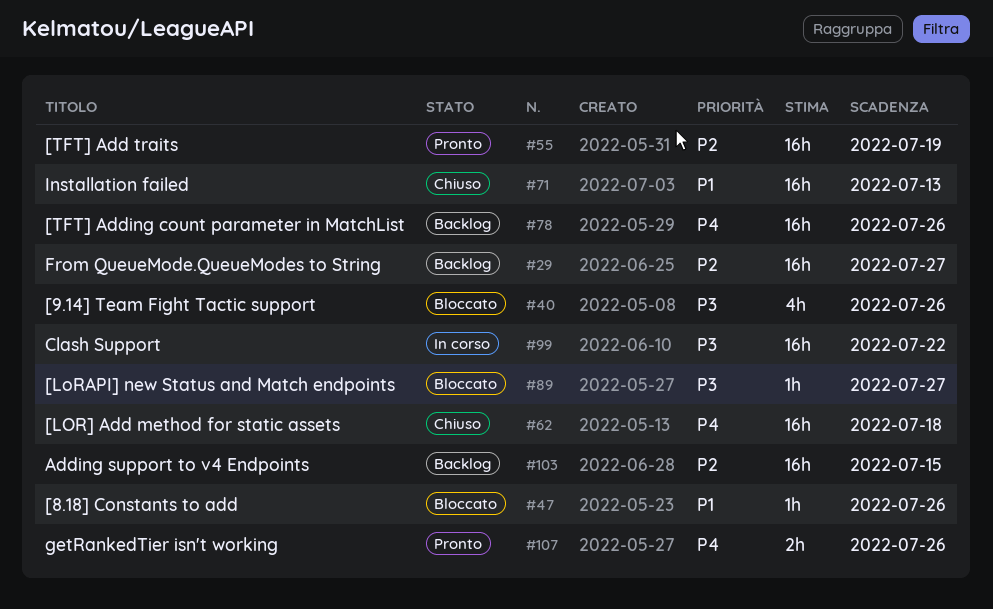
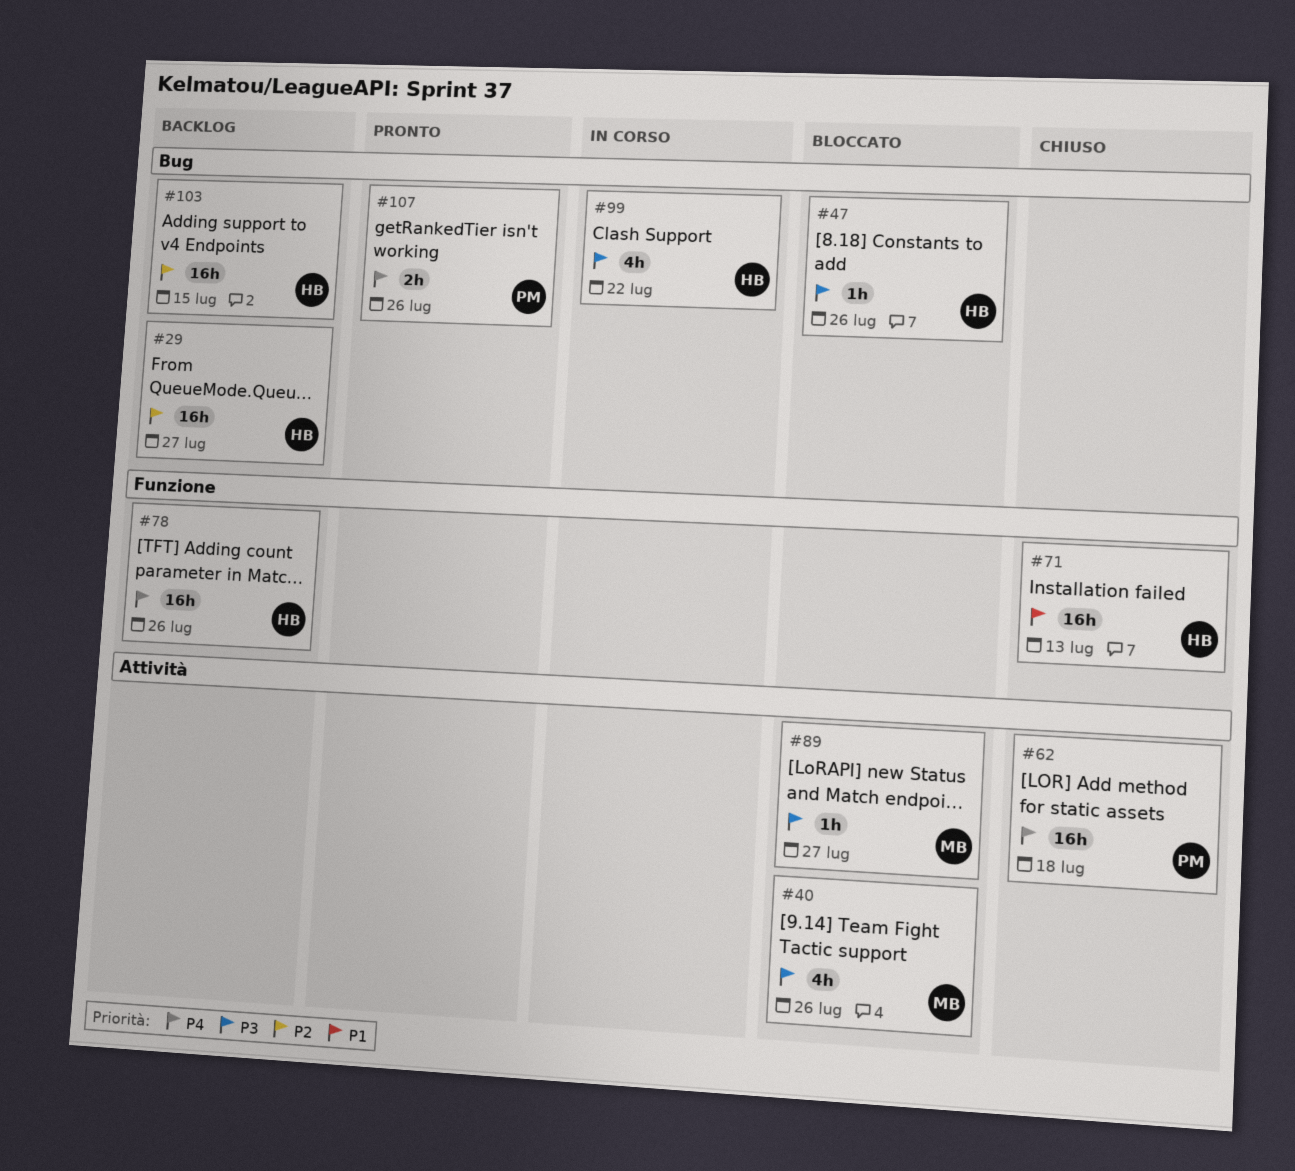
#47, priority: P1 -> P3
#55: present -> none
#99, estimate: 16h -> 4h

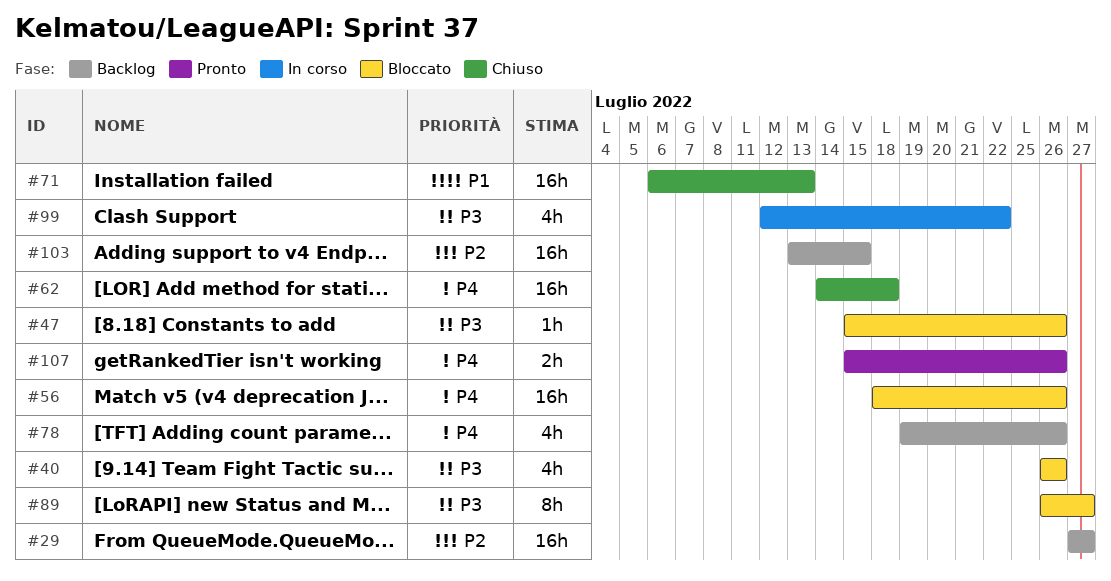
#56: none -> present
#78, estimate: 16h -> 4h
#89, estimate: 1h -> 8h

